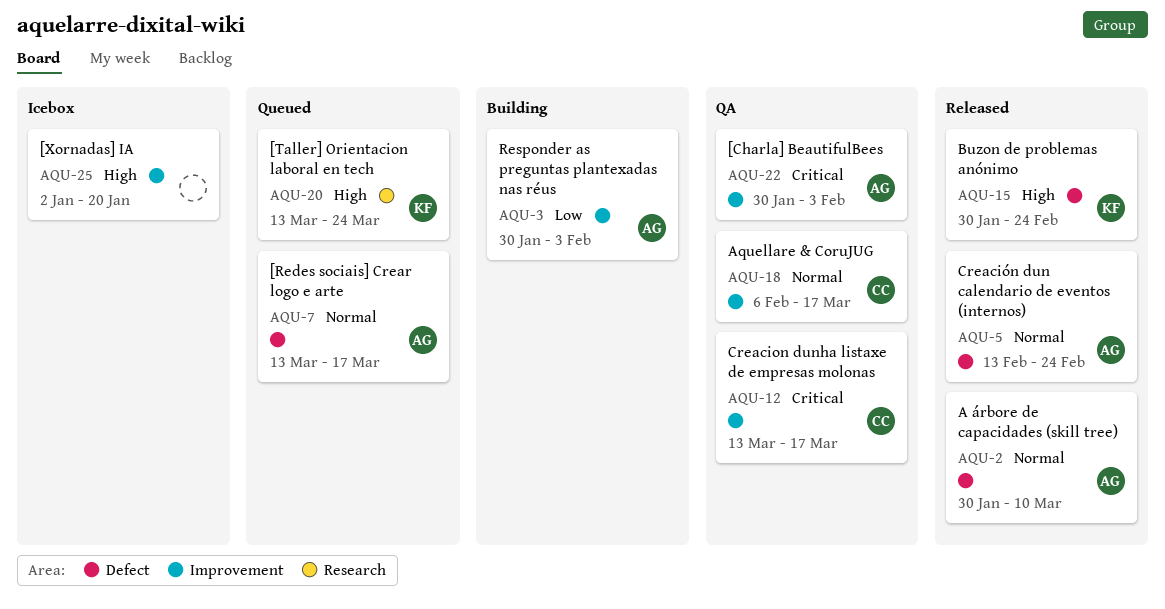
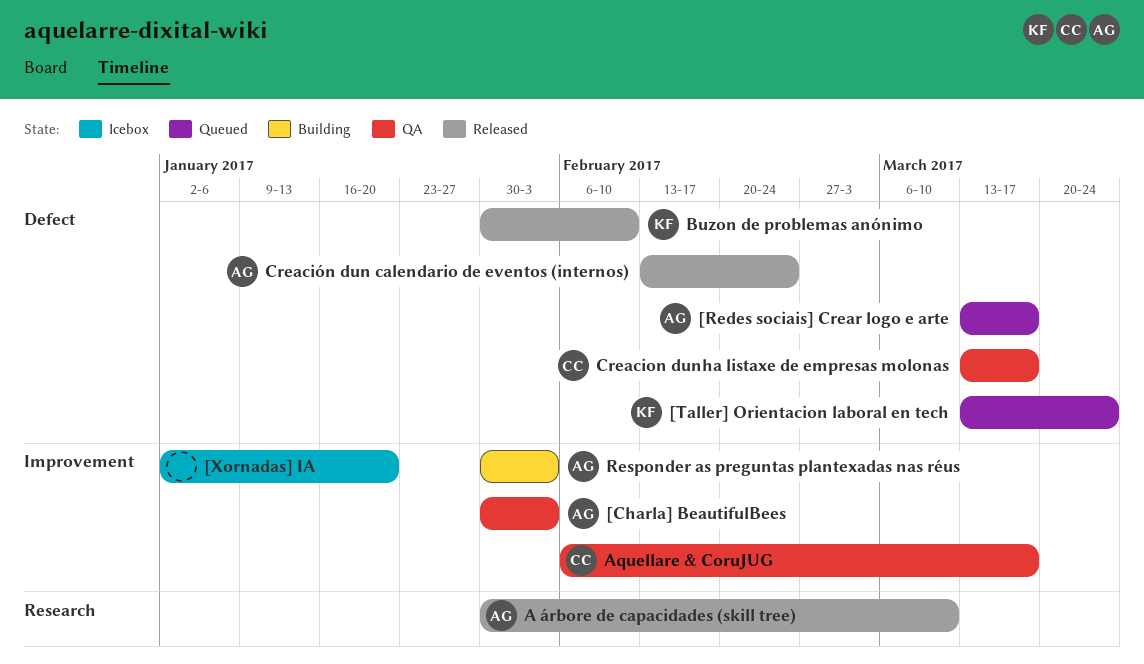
[Taller] Orientacion laboral en tech, label: Research -> Defect
A árbore de capacidades (skill tree), label: Defect -> Research
Buzon de problemas anónimo, due: Feb 24 -> Feb 10
Creacion dunha listaxe de empresas molonas, label: Improvement -> Defect

